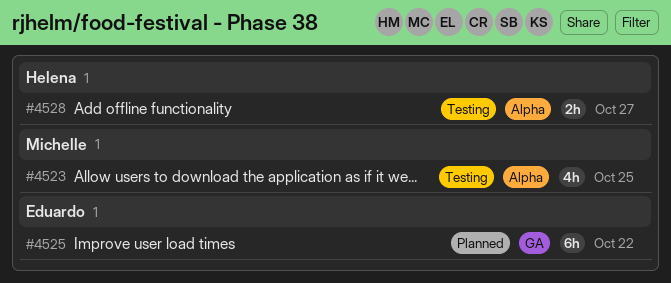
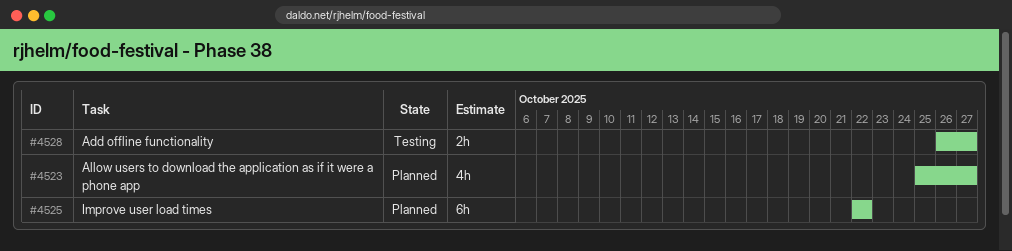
#4523, status: Testing -> Planned
#4523, due: Oct 25 -> Oct 27

